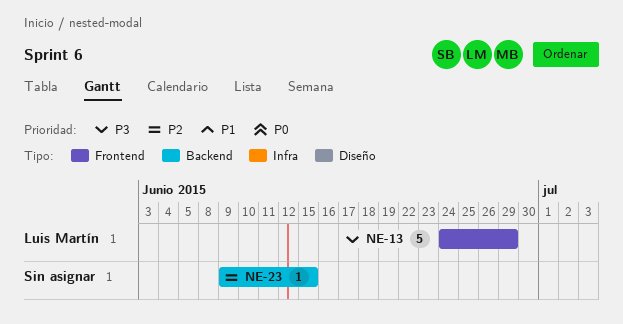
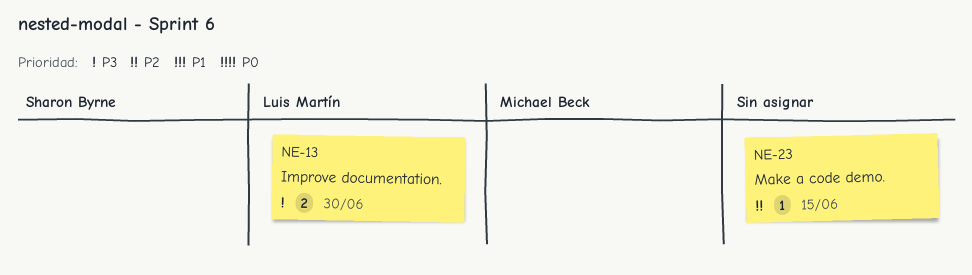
NE-13, estimate: 5 -> 2
NE-13, due: Jun 29 -> Jun 30

